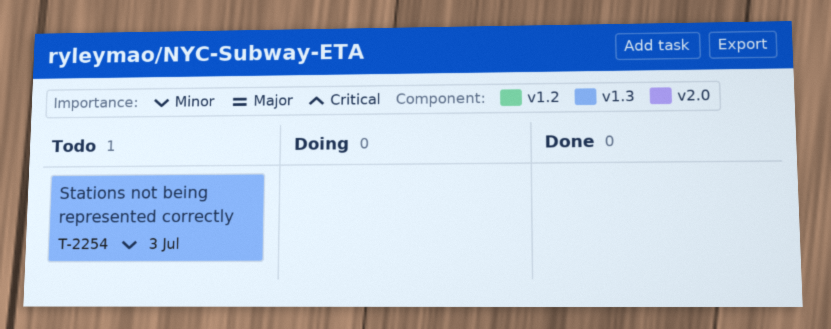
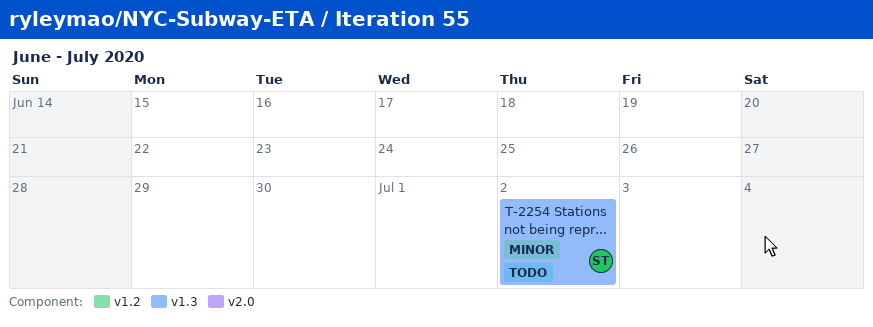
T-2254, due: Jul 3 -> Jul 2

